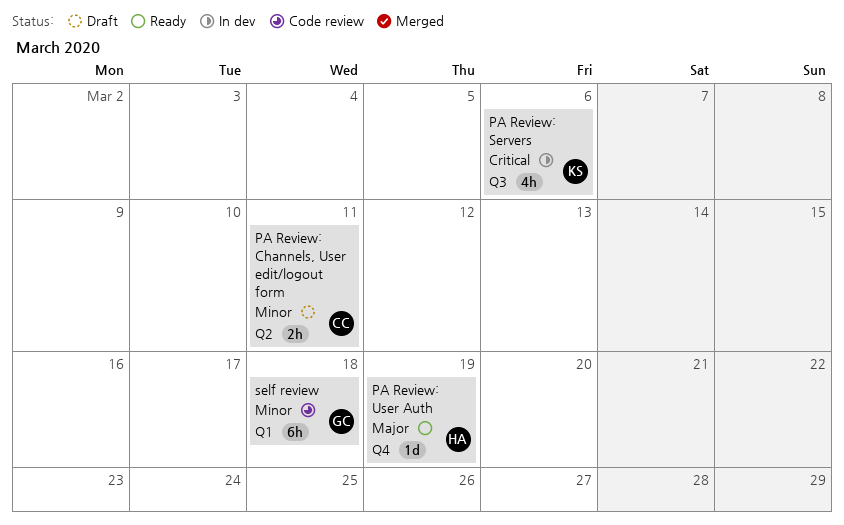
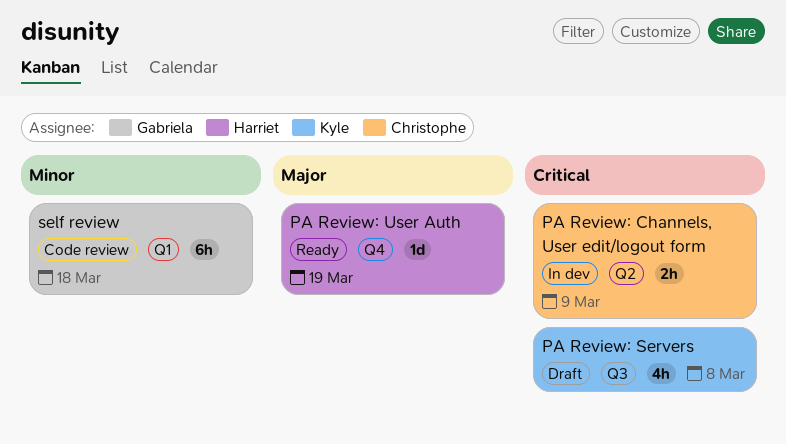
PA Review: Channels, User edit/logout form, status: Draft -> In dev
PA Review: Channels, User edit/logout form, priority: Minor -> Critical
PA Review: Channels, User edit/logout form, due: Mar 11 -> Mar 9
PA Review: Servers, status: In dev -> Draft
PA Review: Servers, due: Mar 6 -> Mar 8

